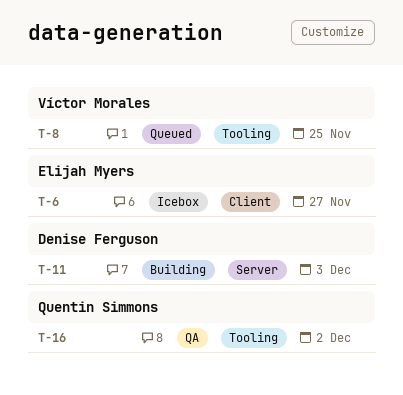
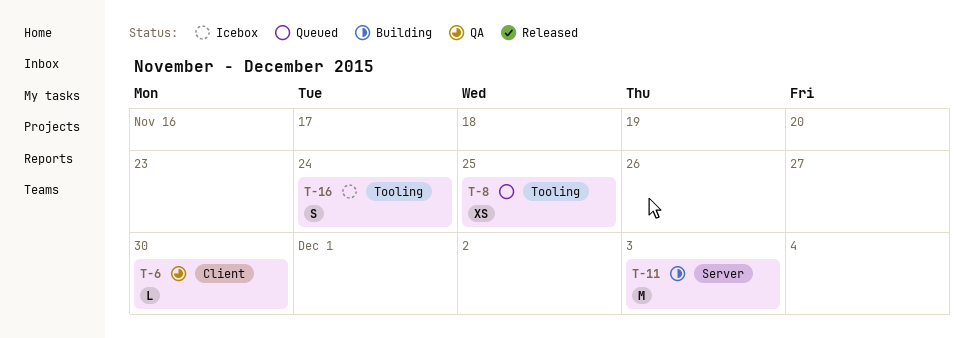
T-6, status: Icebox -> QA
T-6, due: Nov 27 -> Nov 30
T-16, status: QA -> Icebox
T-16, due: Dec 2 -> Nov 24

